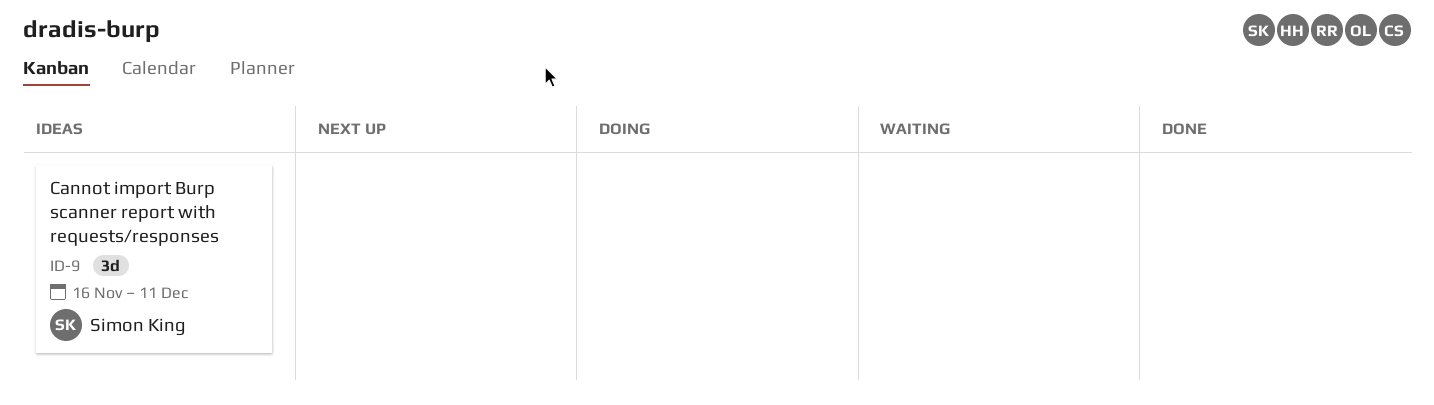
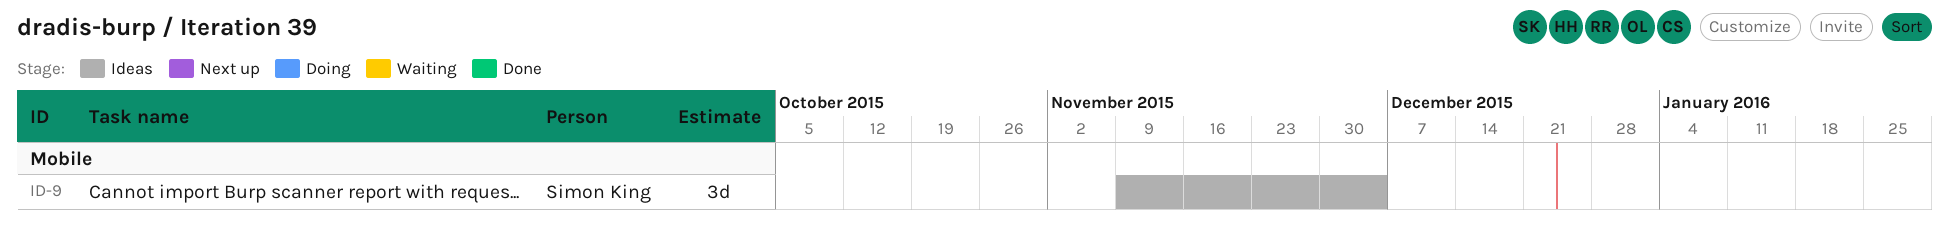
ID-9, start: Nov 16 -> Nov 9
ID-9, due: Dec 11 -> Dec 4

